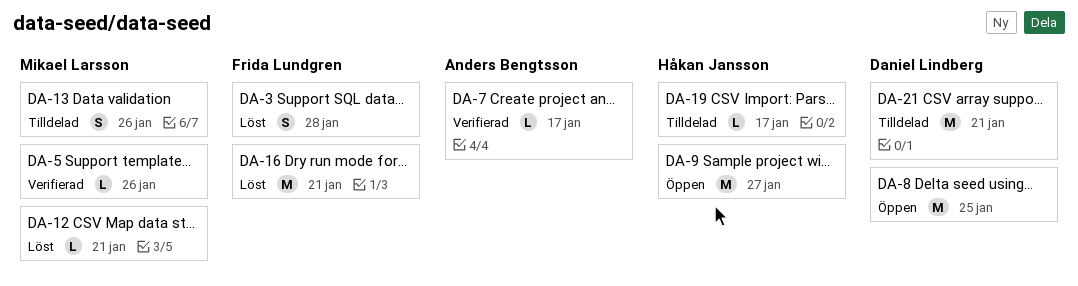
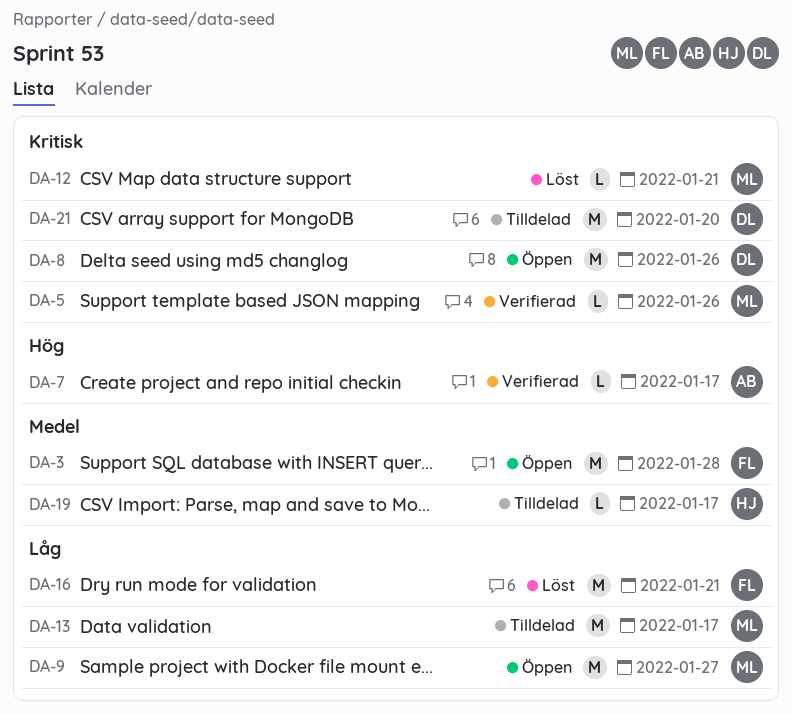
DA-3, status: Löst -> Öppen
DA-3, estimate: S -> M
DA-8, due: Jan 25 -> Jan 26
DA-9, owner: Håkan Jansson -> Mikael Larsson
DA-13, estimate: S -> M
DA-13, due: Jan 26 -> Jan 17
DA-21, due: Jan 21 -> Jan 20

